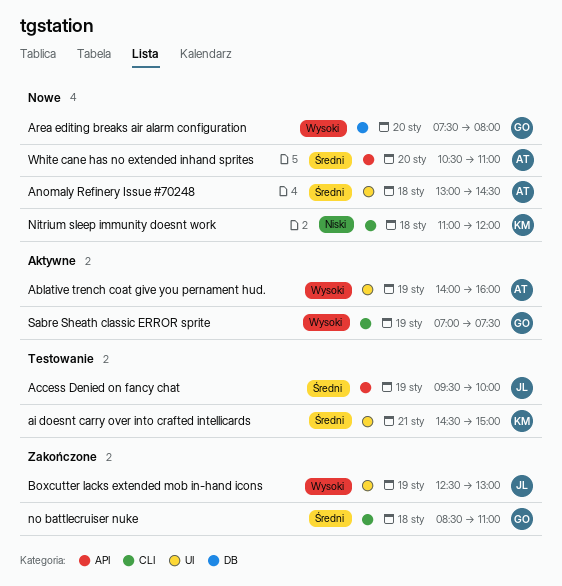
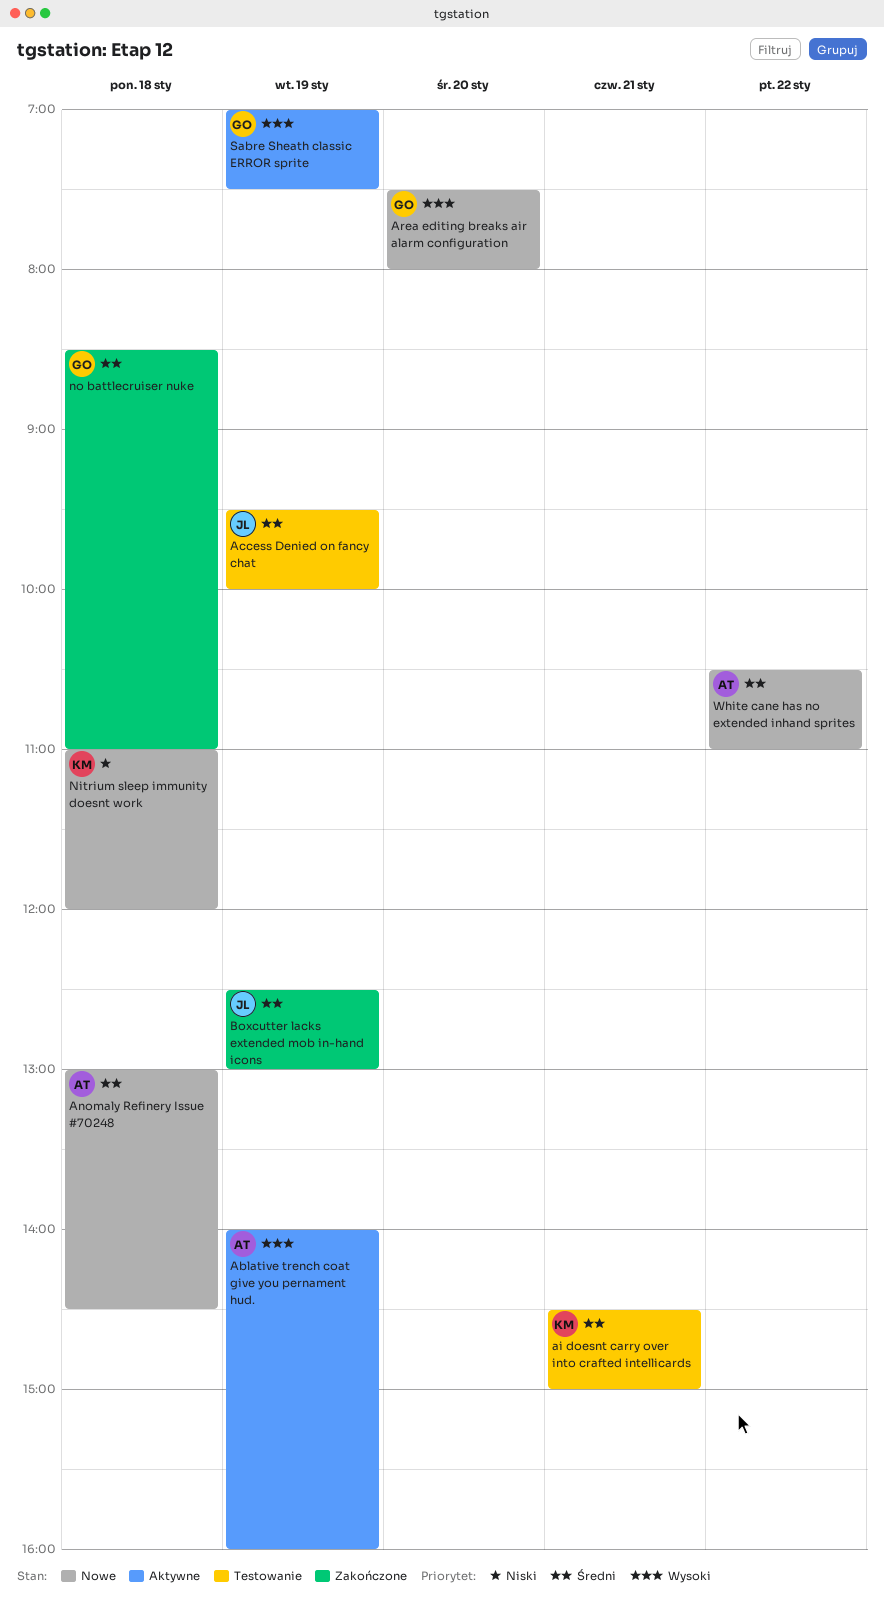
Boxcutter lacks extended mob in-hand icons, priority: Wysoki -> Średni
White cane has no extended inhand sprites, day: Jan 20 -> Jan 22

